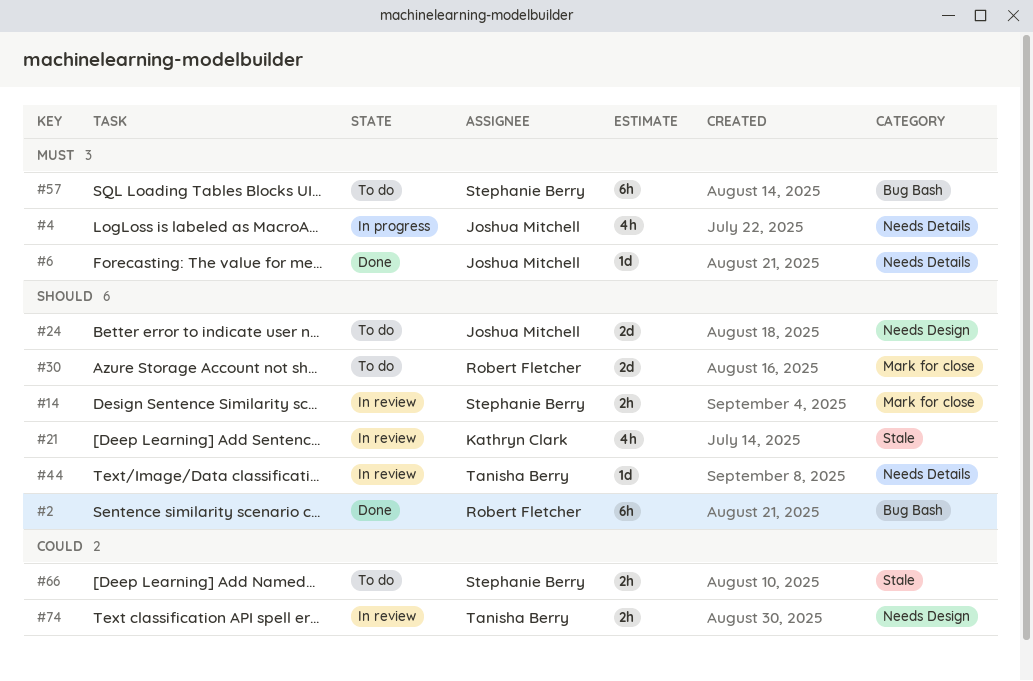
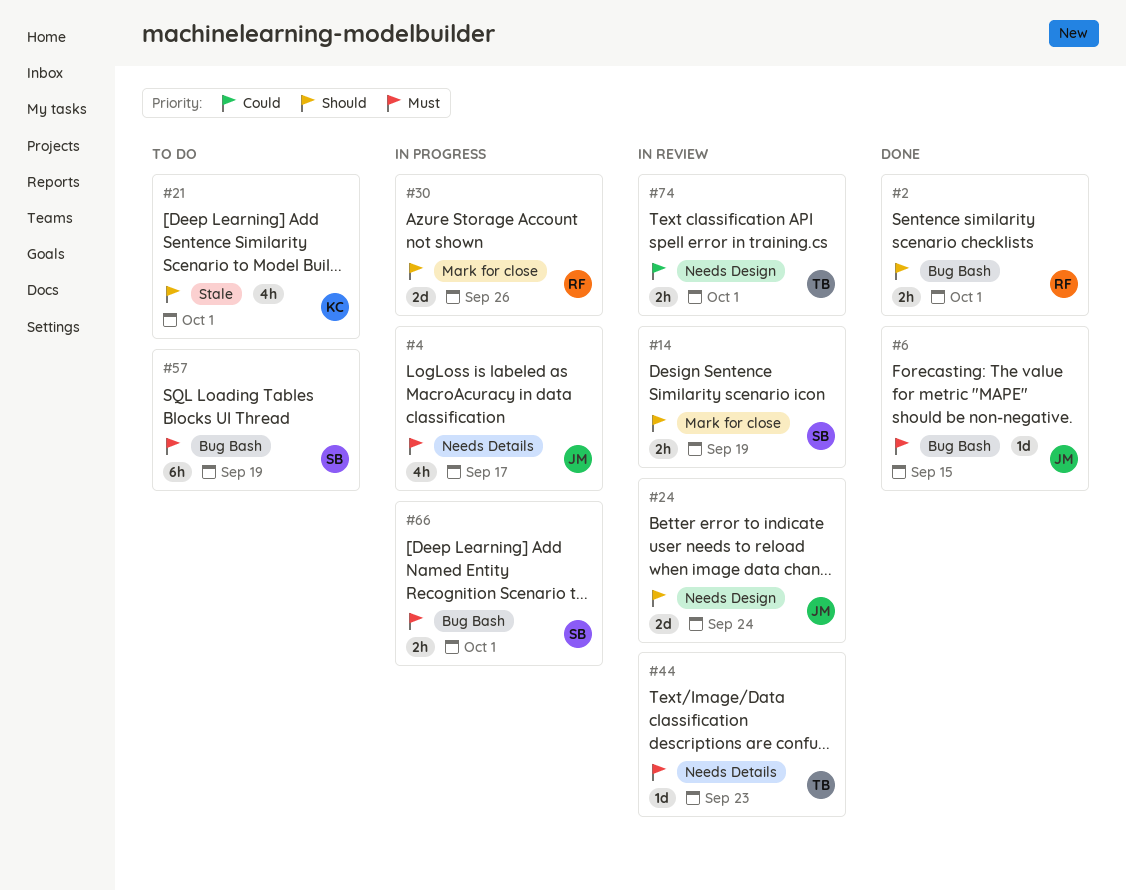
#2, estimate: 6h -> 2h
#6, label: Needs Details -> Bug Bash
#21, status: In review -> To do
#24, status: To do -> In review
#30, status: To do -> In progress
#44, priority: Should -> Must
#66, status: To do -> In progress
#66, priority: Could -> Must
#66, label: Stale -> Bug Bash

